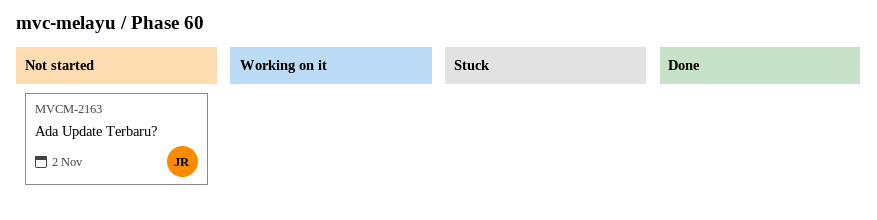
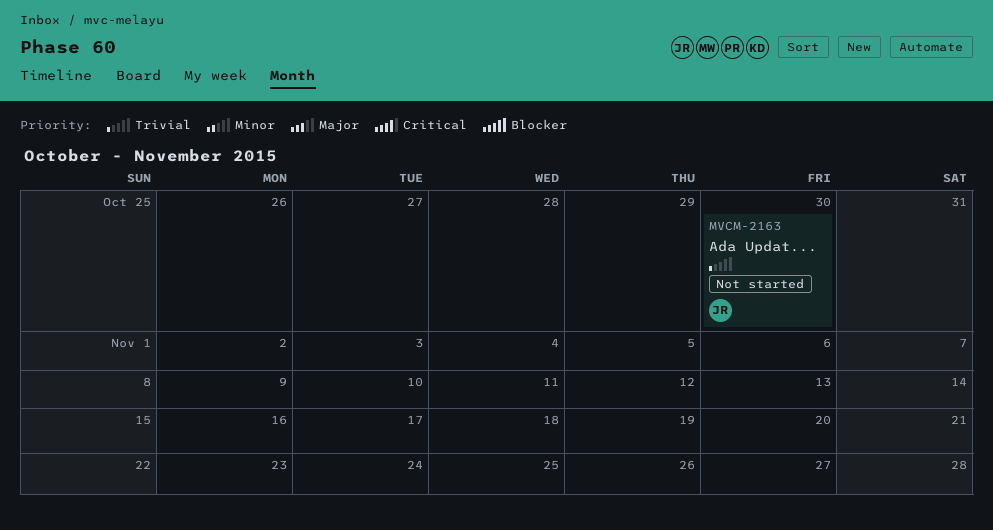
MVCM-2163, due: Nov 2 -> Oct 30

